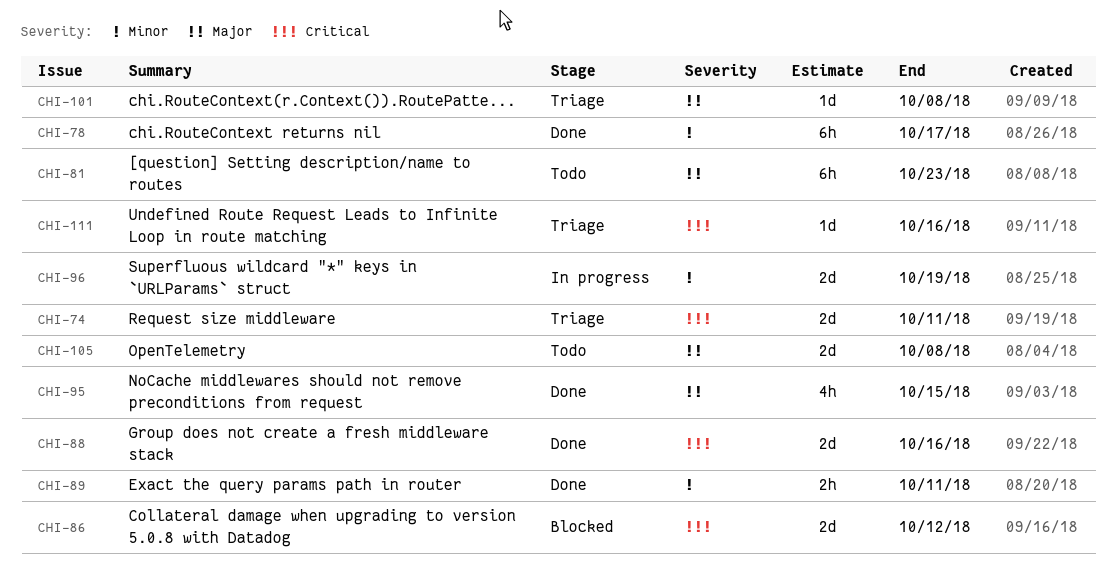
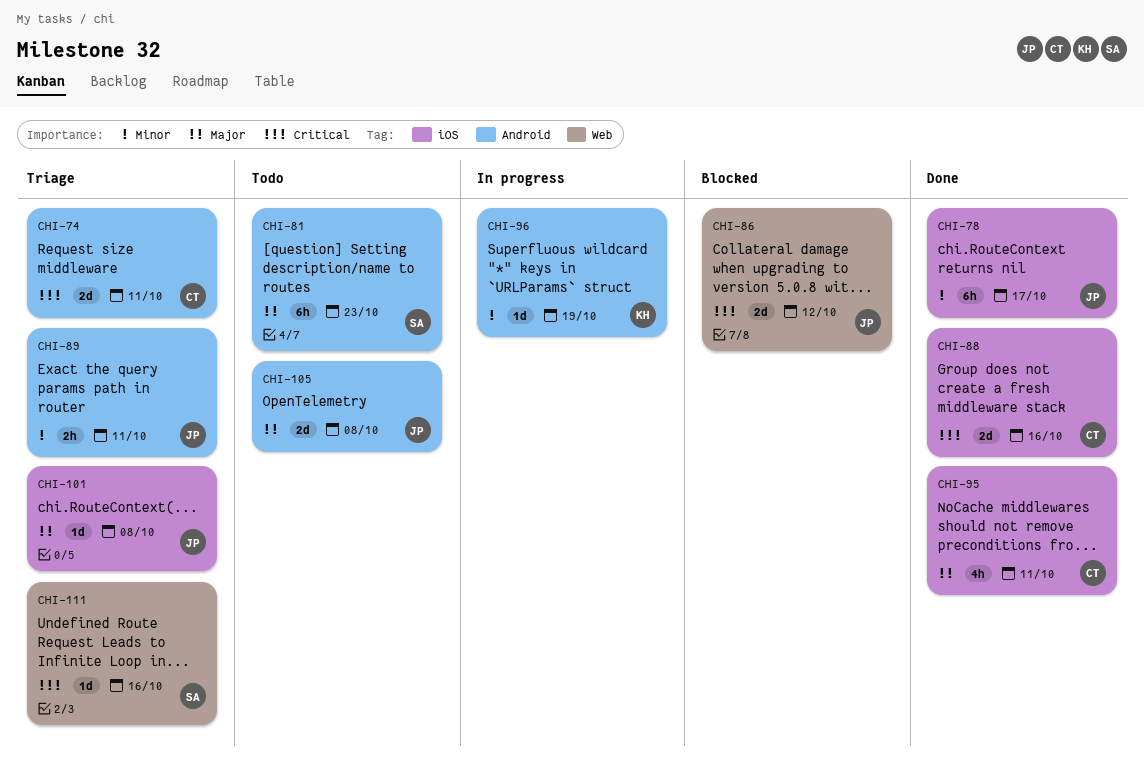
CHI-89, status: Done -> Triage
CHI-95, due: Oct 15 -> Oct 11
CHI-96, estimate: 2d -> 1d

